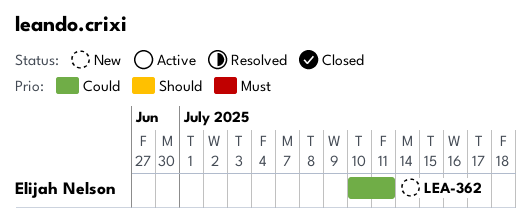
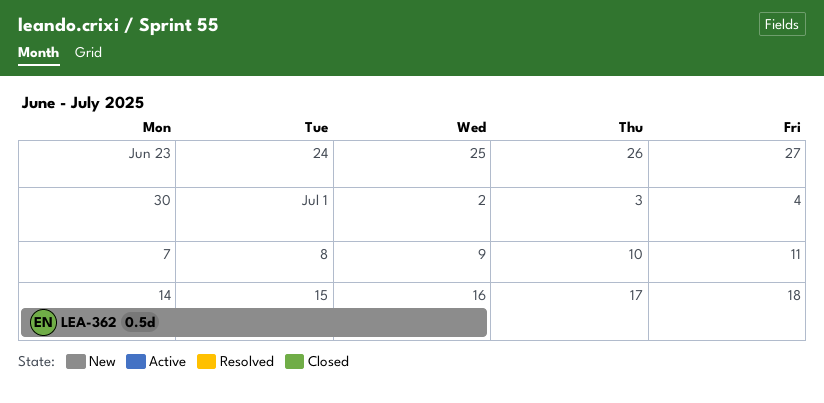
LEA-362, start: Jul 10 -> Jul 14
LEA-362, due: Jul 11 -> Jul 16

